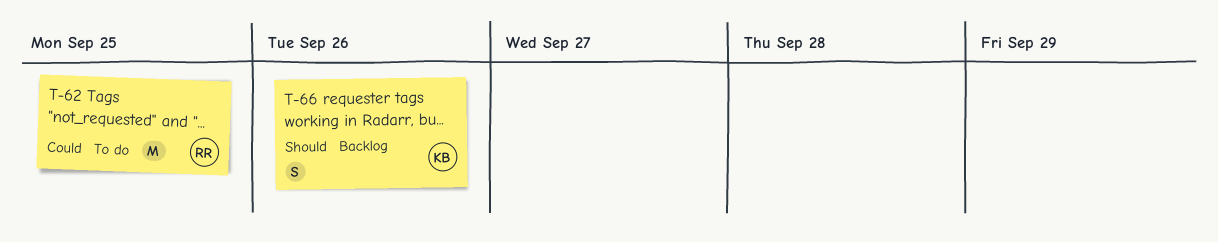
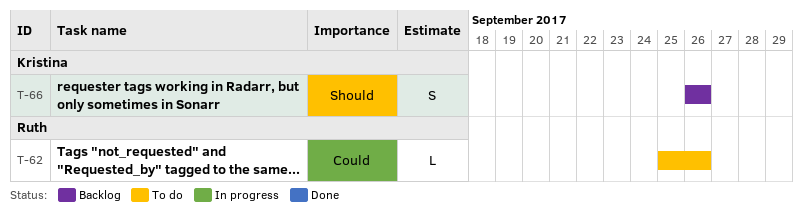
T-62, estimate: M -> L
T-62, due: Sep 25 -> Sep 26

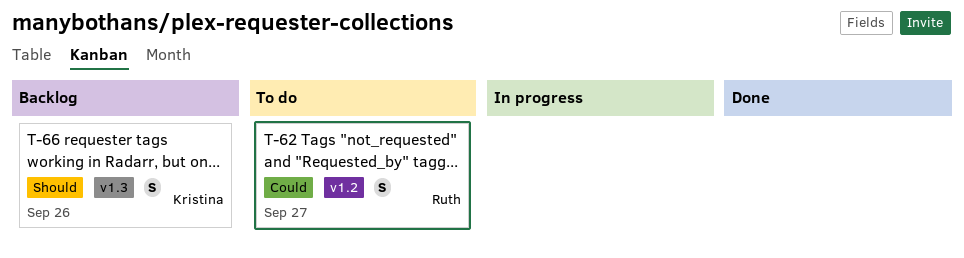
T-62, estimate: L -> S
T-62, due: Sep 26 -> Sep 27

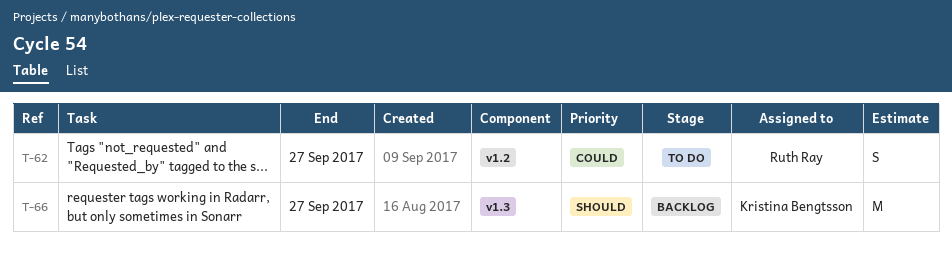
T-66, estimate: S -> M
T-66, due: Sep 26 -> Sep 27

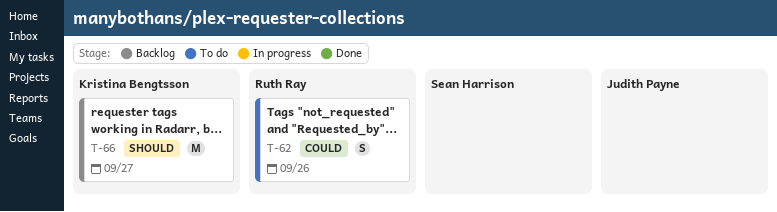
T-62, due: Sep 27 -> Sep 26

